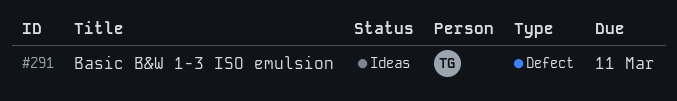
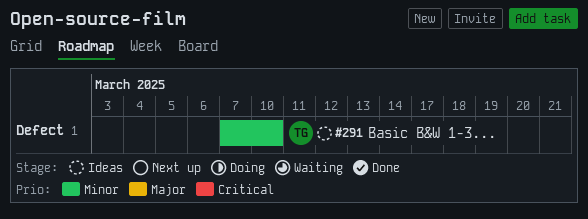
#291, due: Mar 11 -> Mar 10

